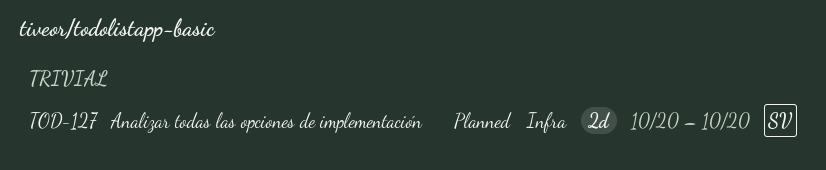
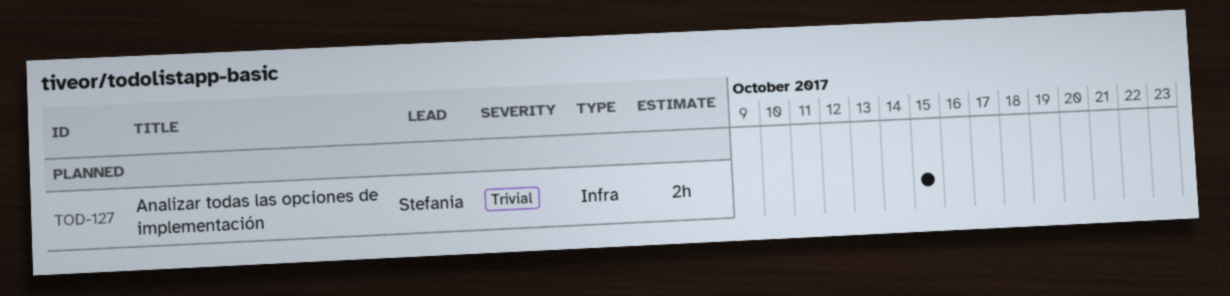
TOD-127, estimate: 2d -> 2h
TOD-127, start: Oct 20 -> Oct 15
TOD-127, due: Oct 20 -> Oct 15

